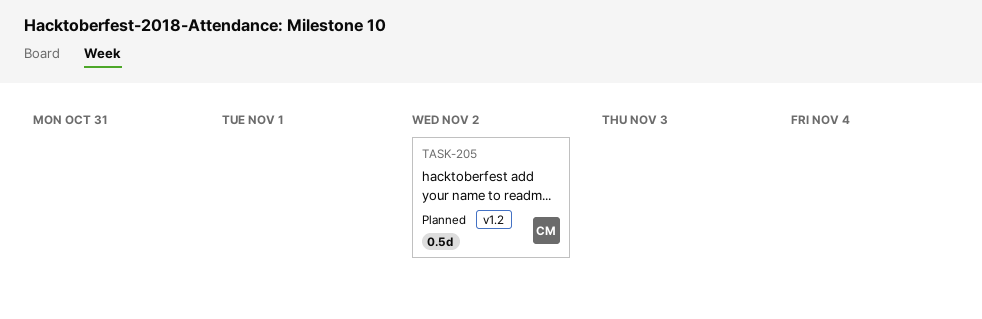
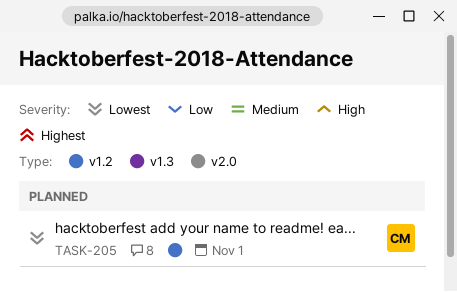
TASK-205, due: Nov 2 -> Nov 1

